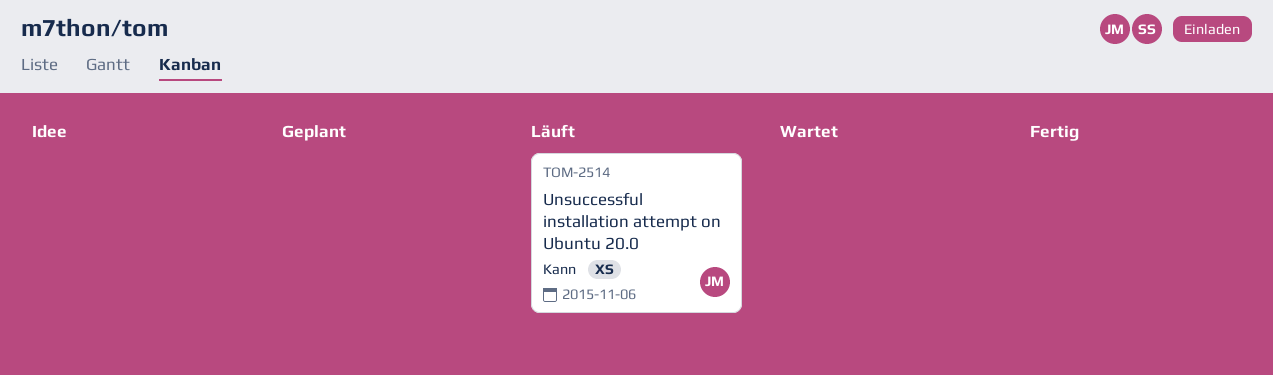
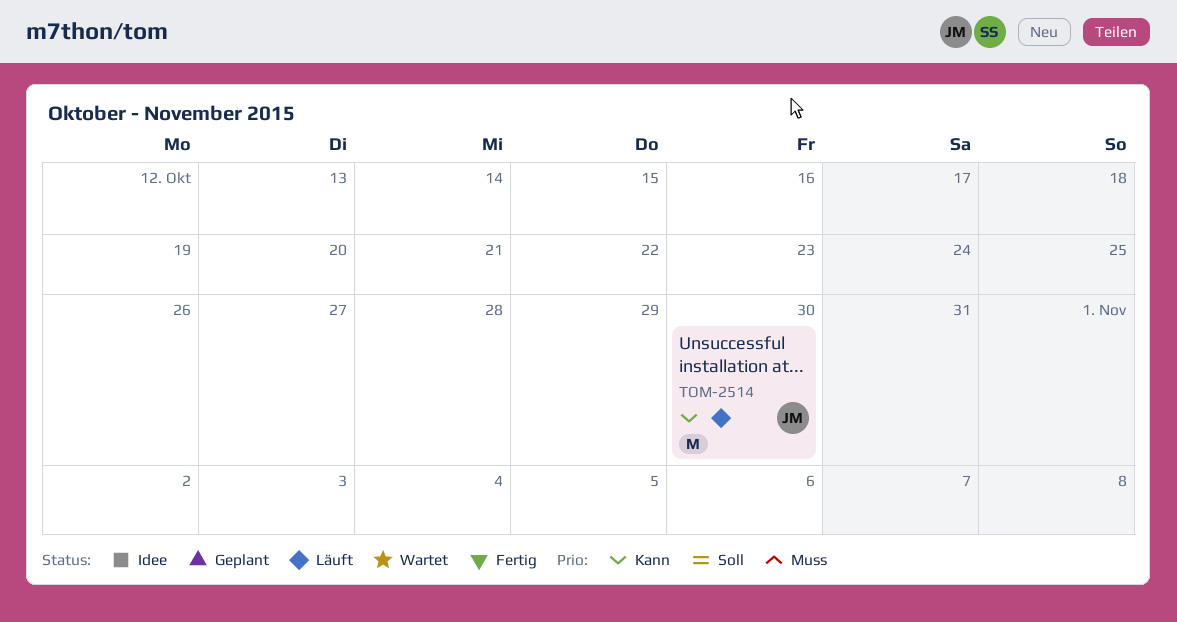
TOM-2514, estimate: XS -> M
TOM-2514, due: Nov 6 -> Oct 30

